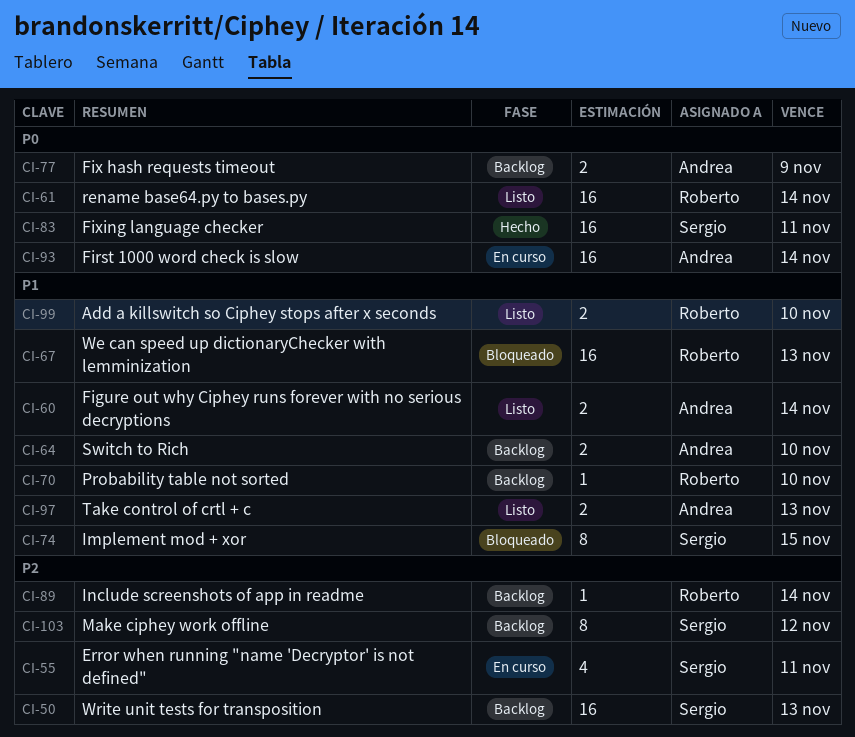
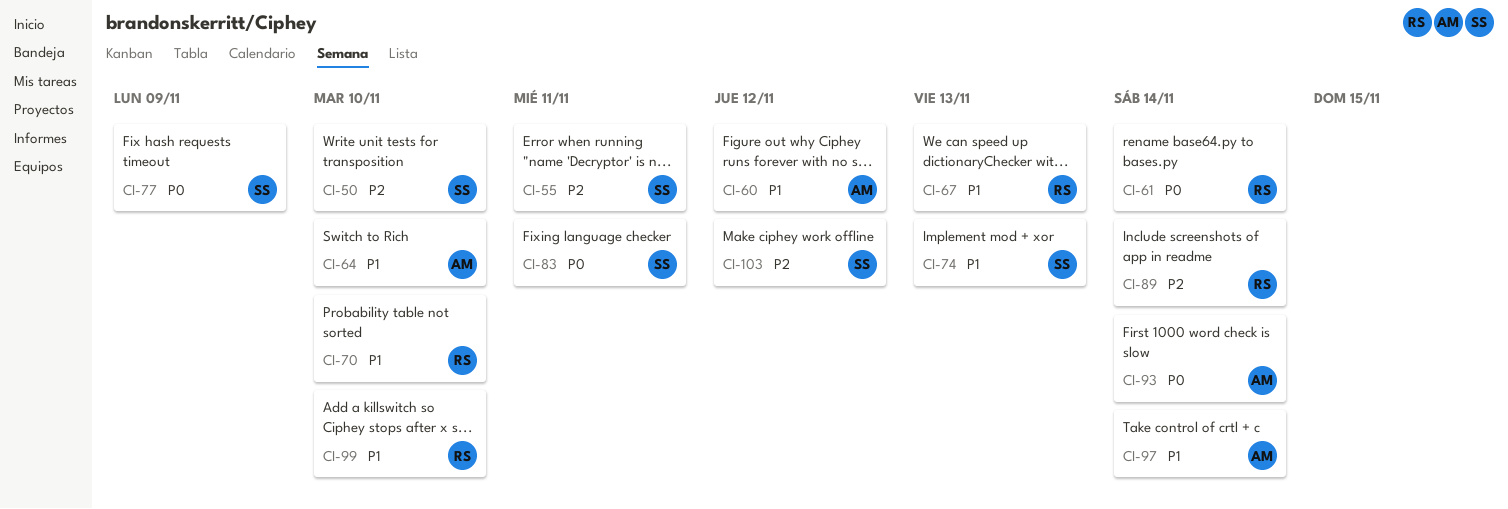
CI-50, due: Nov 13 -> Nov 10
CI-60, due: Nov 14 -> Nov 12
CI-74, due: Nov 15 -> Nov 13
CI-77, owner: Andrea -> Sergio
CI-97, due: Nov 13 -> Nov 14

